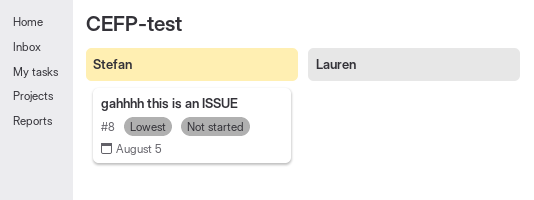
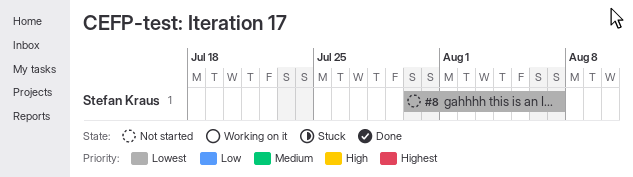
#8, due: Aug 5 -> Aug 7

